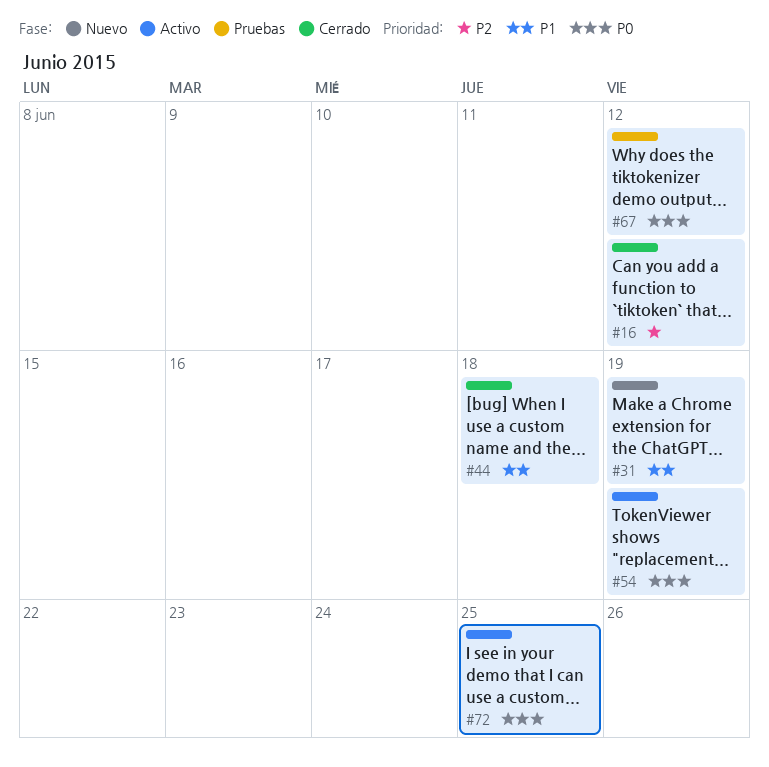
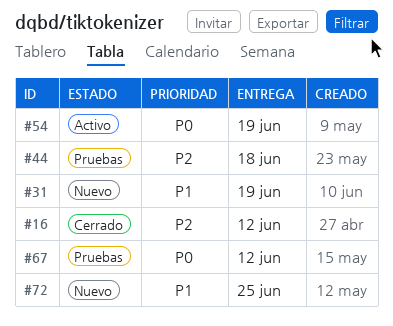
#44, status: Cerrado -> Pruebas
#44, priority: P1 -> P2
#72, status: Activo -> Nuevo
#72, priority: P0 -> P1

